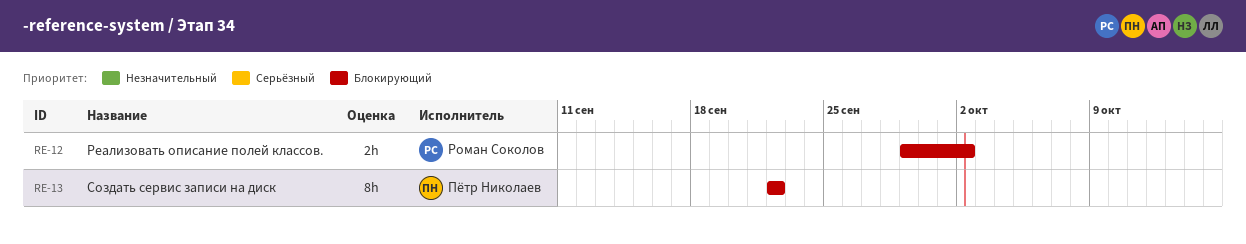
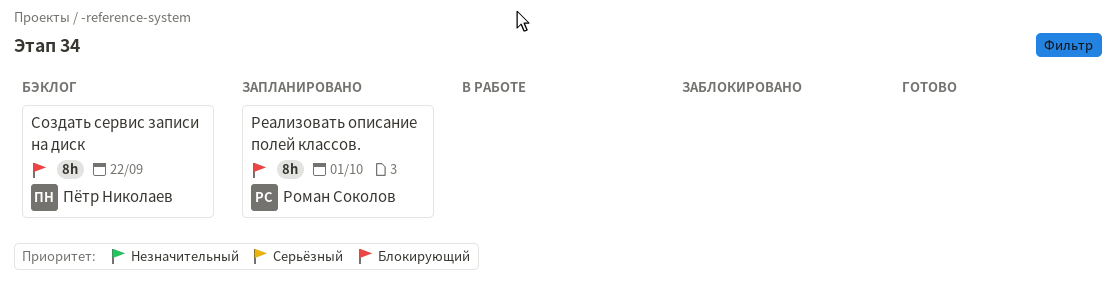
Реализовать описание полей классов., estimate: 2h -> 8h
Реализовать описание полей классов., due: Oct 2 -> Oct 1

